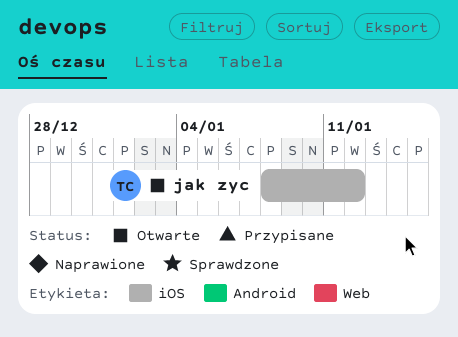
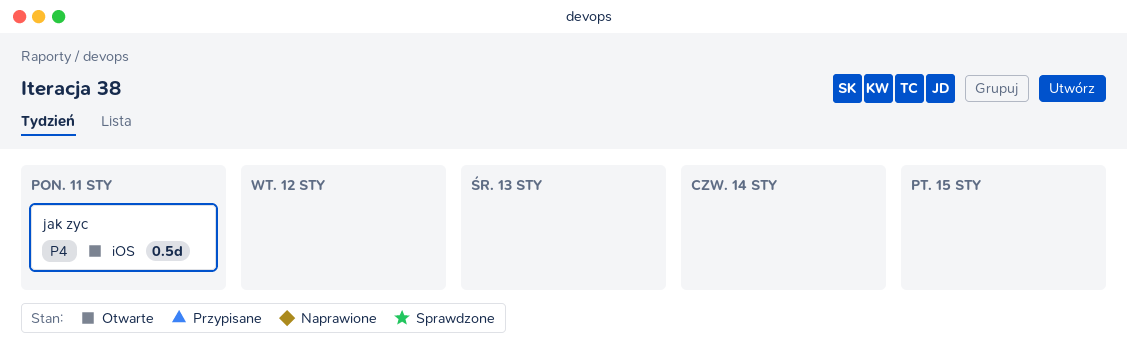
jak zyc, due: Jan 12 -> Jan 11

